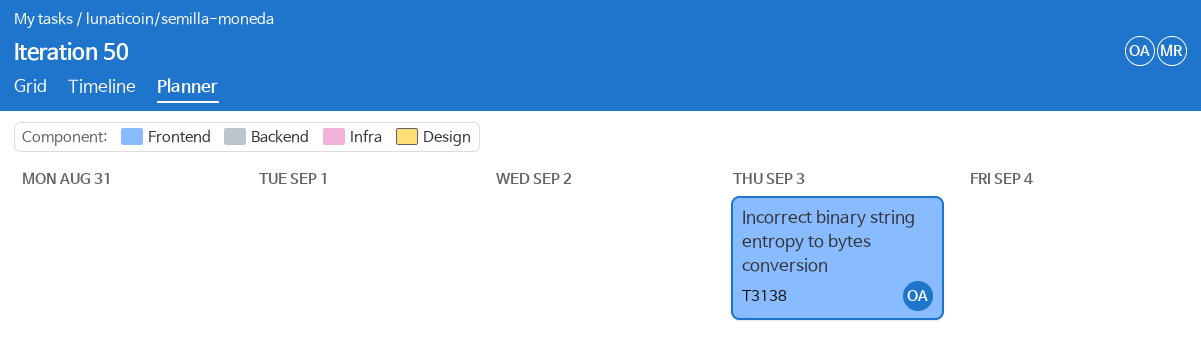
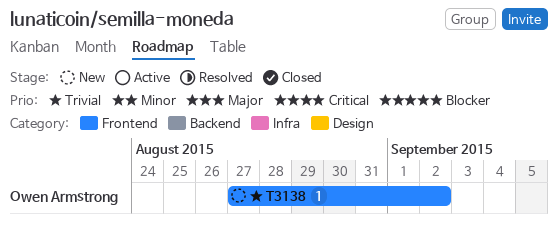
T3138, due: Sep 3 -> Sep 2

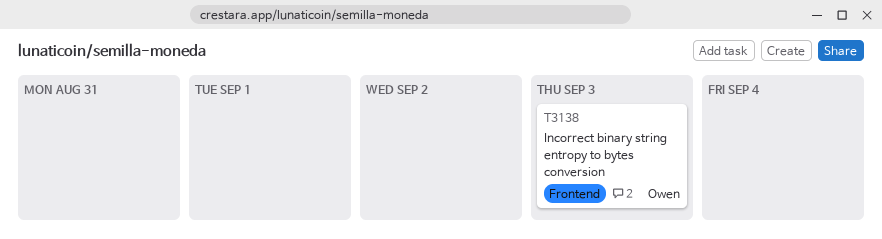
T3138, due: Sep 2 -> Sep 3

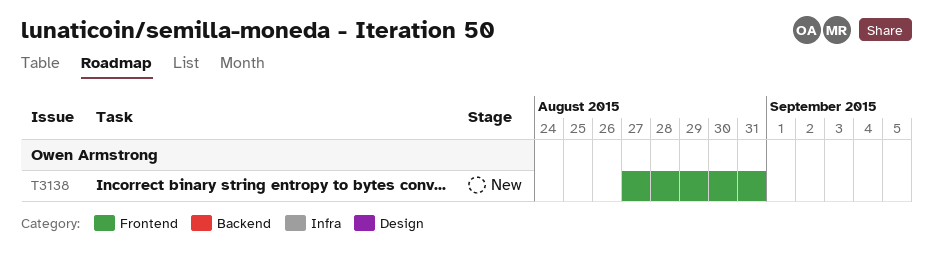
T3138, due: Sep 3 -> Aug 31

